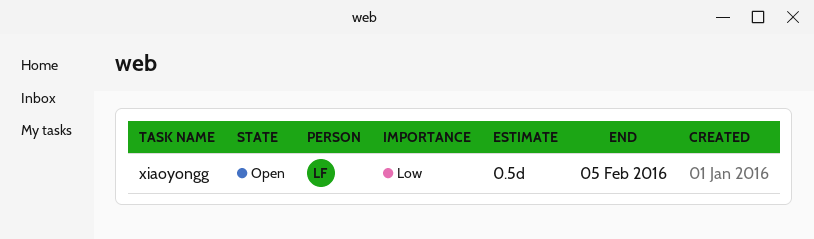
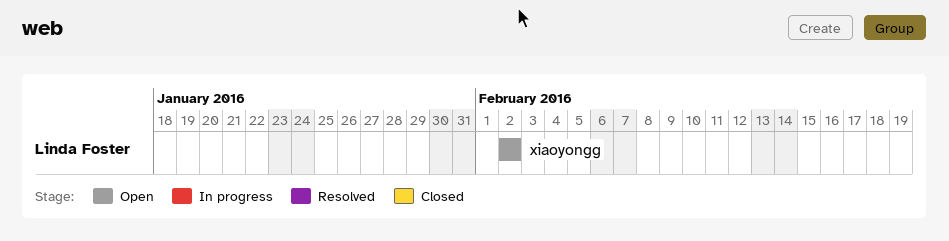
xiaoyongg, due: Feb 5 -> Feb 2

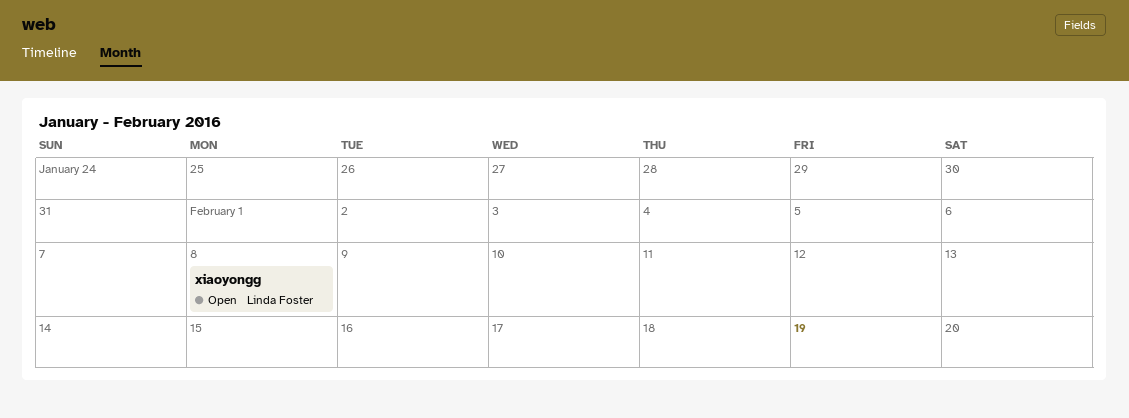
xiaoyongg, due: Feb 2 -> Feb 8

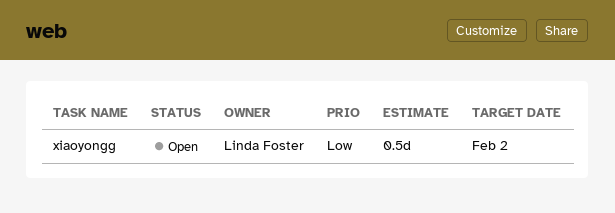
xiaoyongg, due: Feb 8 -> Feb 2

